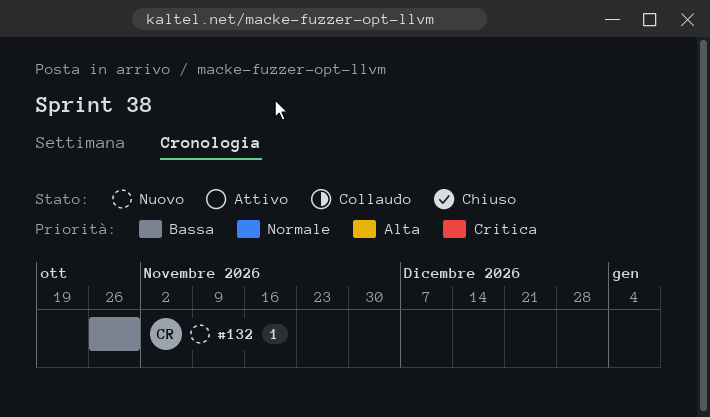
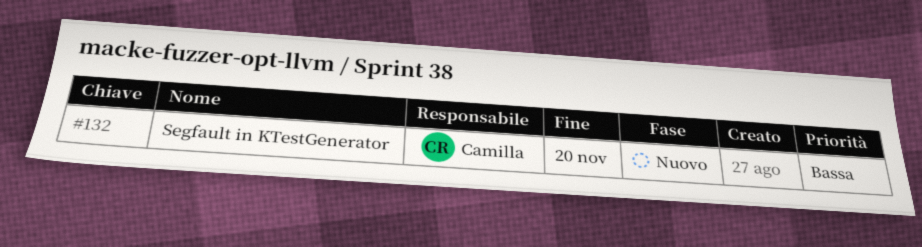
#132, due: Oct 30 -> Nov 20

